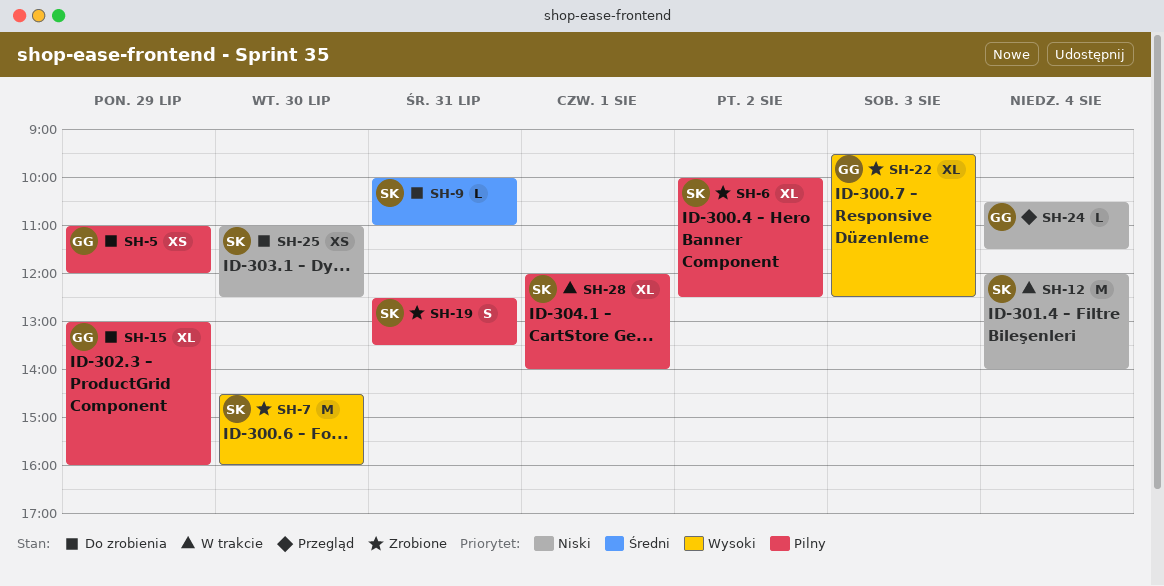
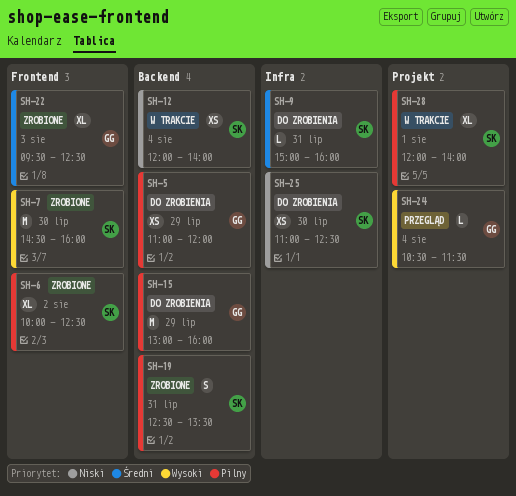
SH-9, begins: 10:00 -> 15:00
SH-9, ends: 11:00 -> 16:00
SH-12, estimate: M -> XS
SH-15, estimate: XL -> M
SH-22, priority: Wysoki -> Średni
SH-24, priority: Niski -> Wysoki

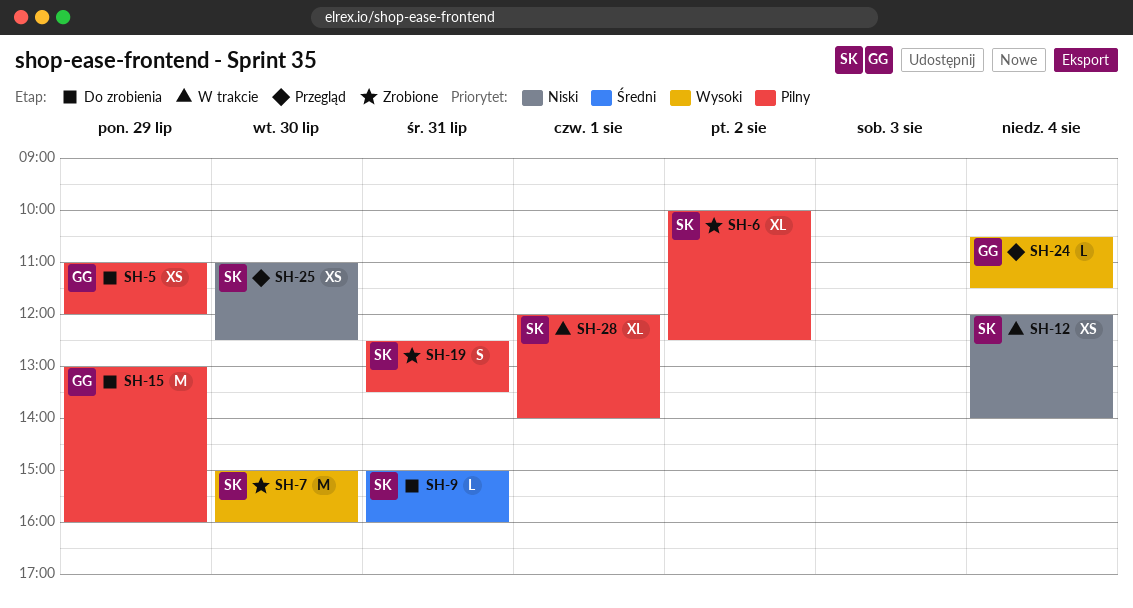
SH-7, begins: 14:30 -> 15:00
SH-22: present -> none
SH-25, status: Do zrobienia -> Przegląd

